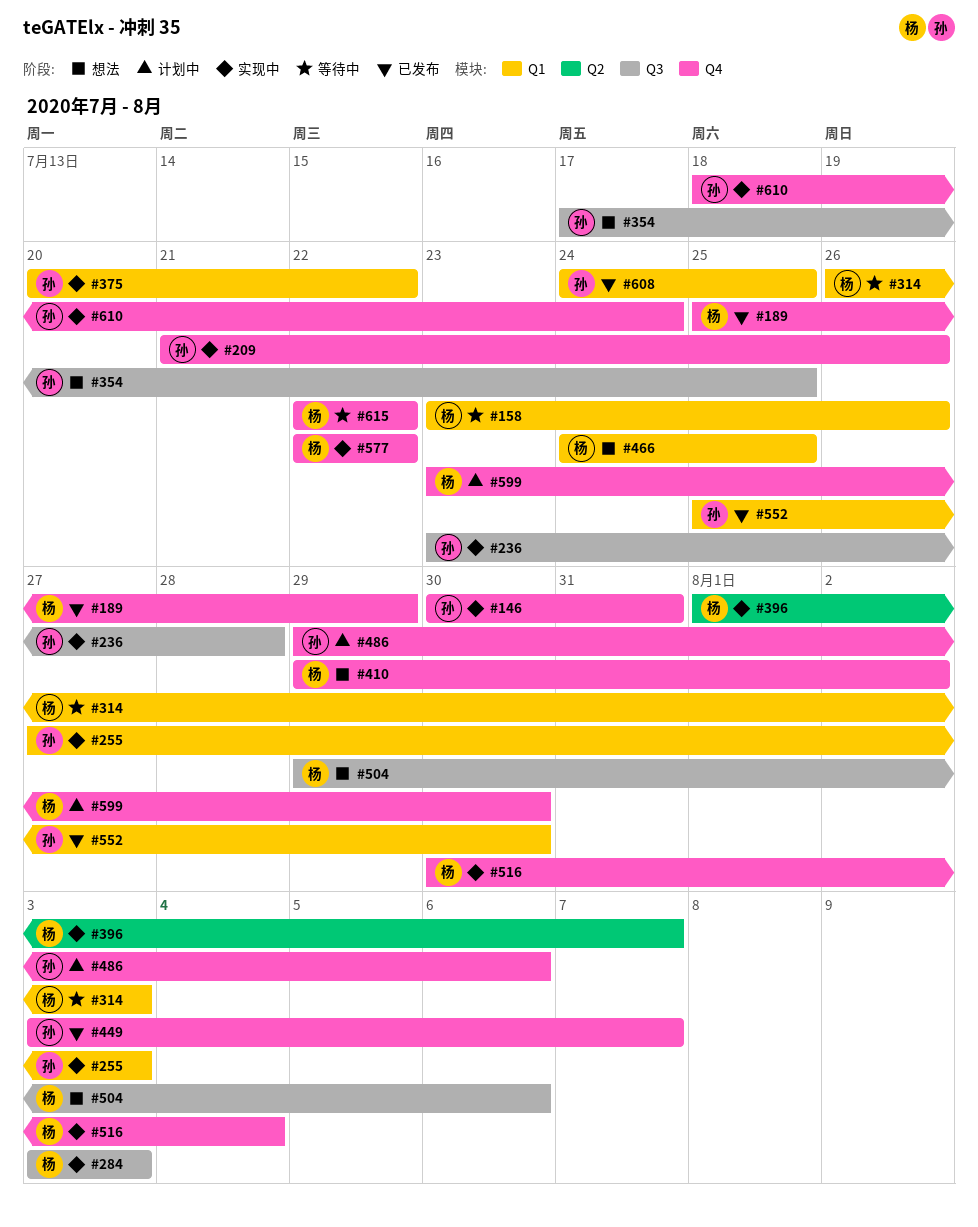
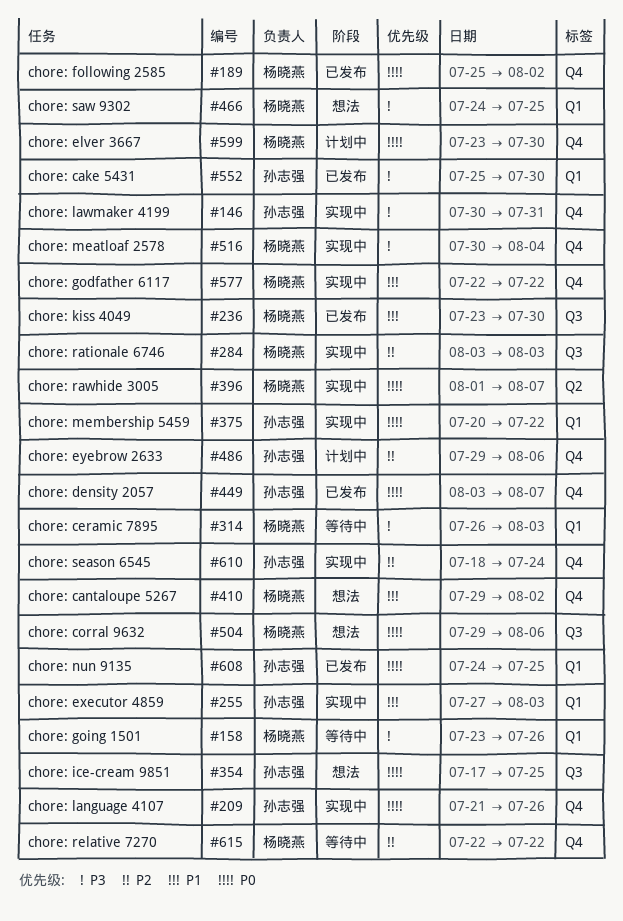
#189, due: Jul 29 -> Aug 2
#236, status: 实现中 -> 已发布
#236, owner: 孙志强 -> 杨晓燕
#236, due: Jul 28 -> Jul 30

